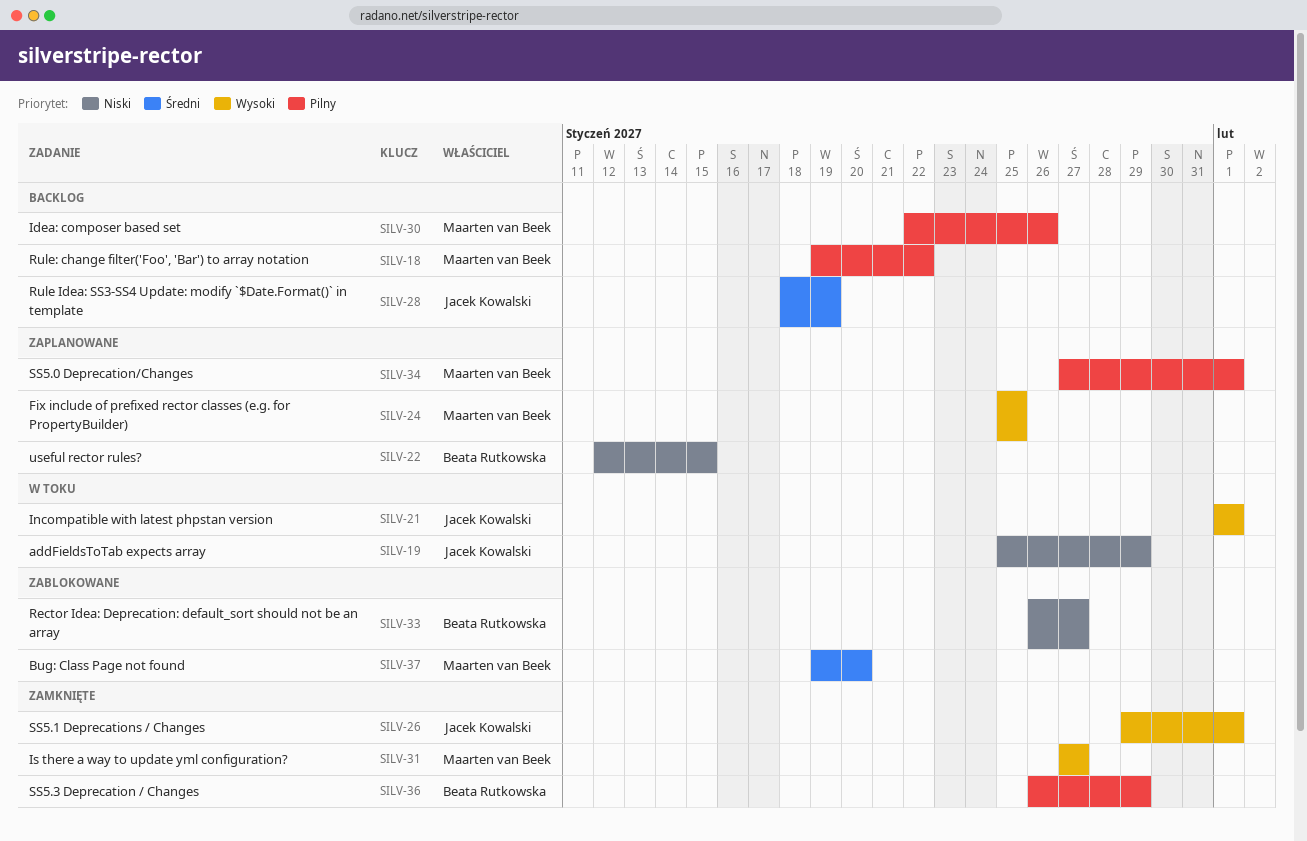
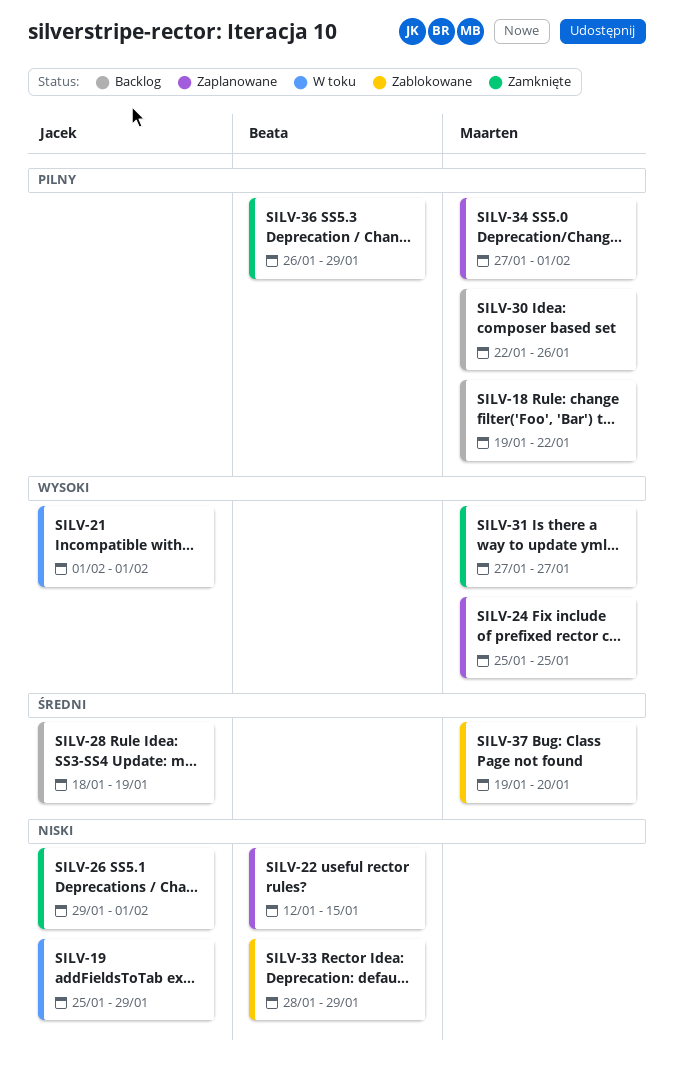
SILV-26, priority: Wysoki -> Niski
SILV-33, start: Jan 26 -> Jan 28
SILV-33, due: Jan 27 -> Jan 29

